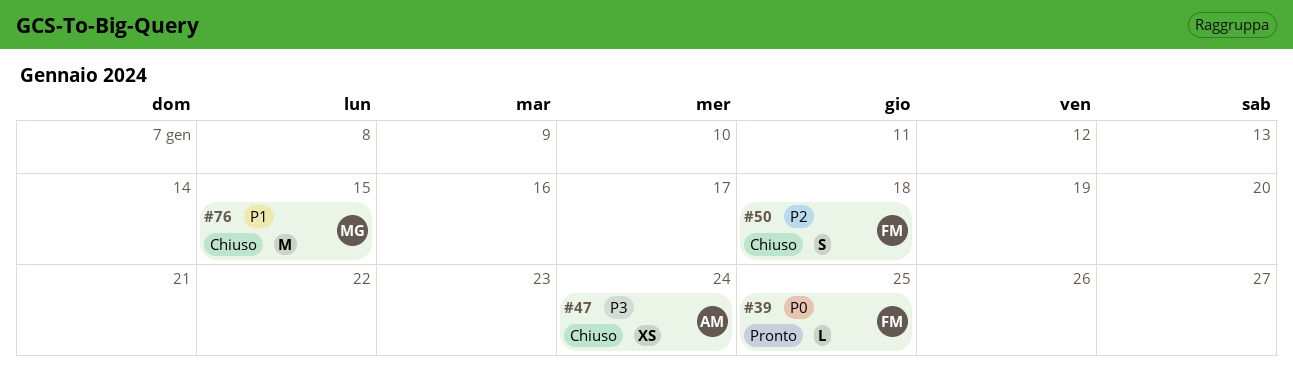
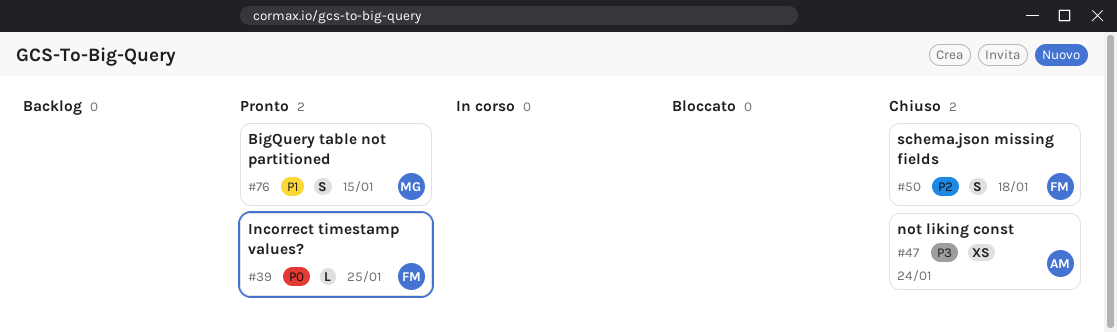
#76, status: Chiuso -> Pronto
#76, estimate: M -> S

